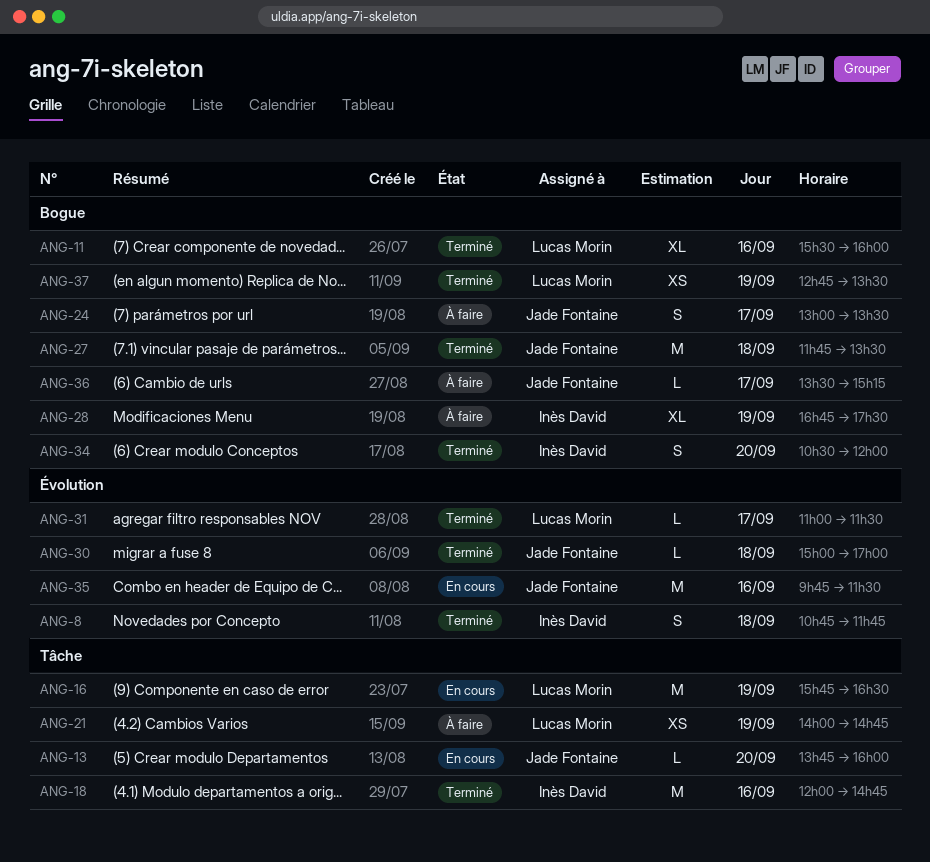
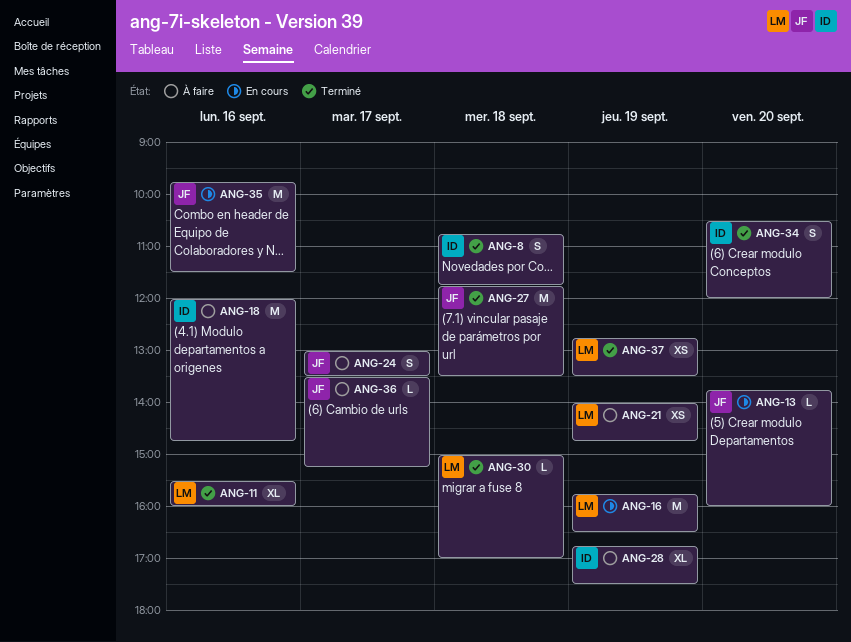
ANG-18, status: Terminé -> À faire
ANG-30, owner: Jade Fontaine -> Lucas Morin
ANG-31: present -> none

